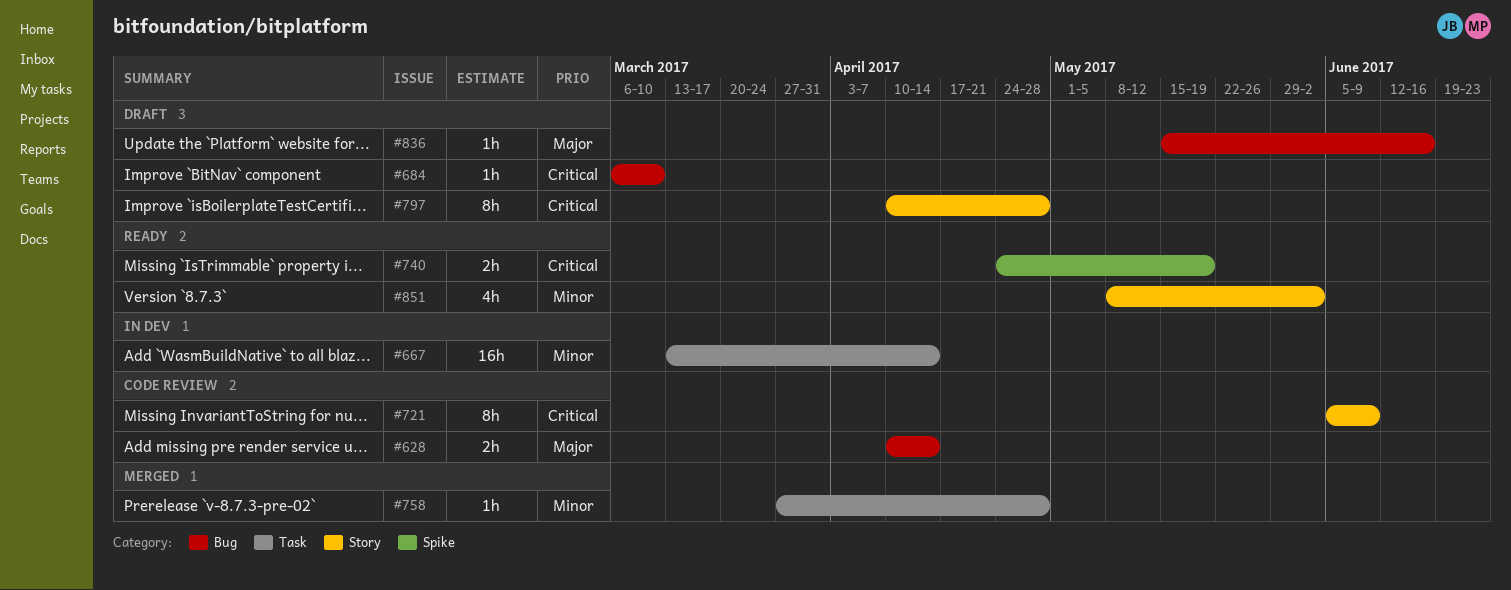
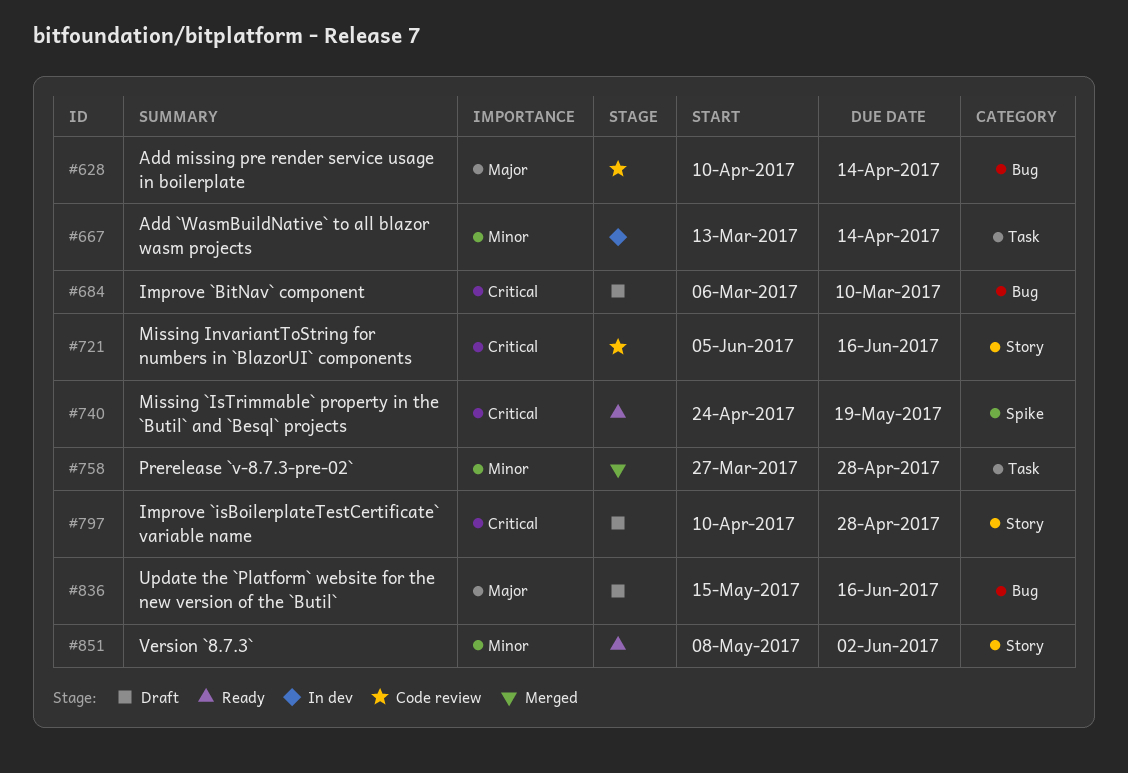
#721, due: Jun 9 -> Jun 16

